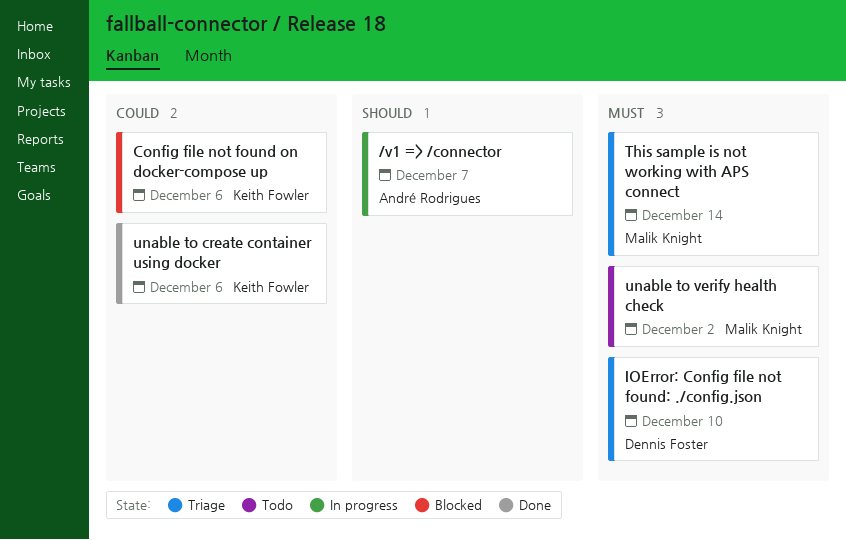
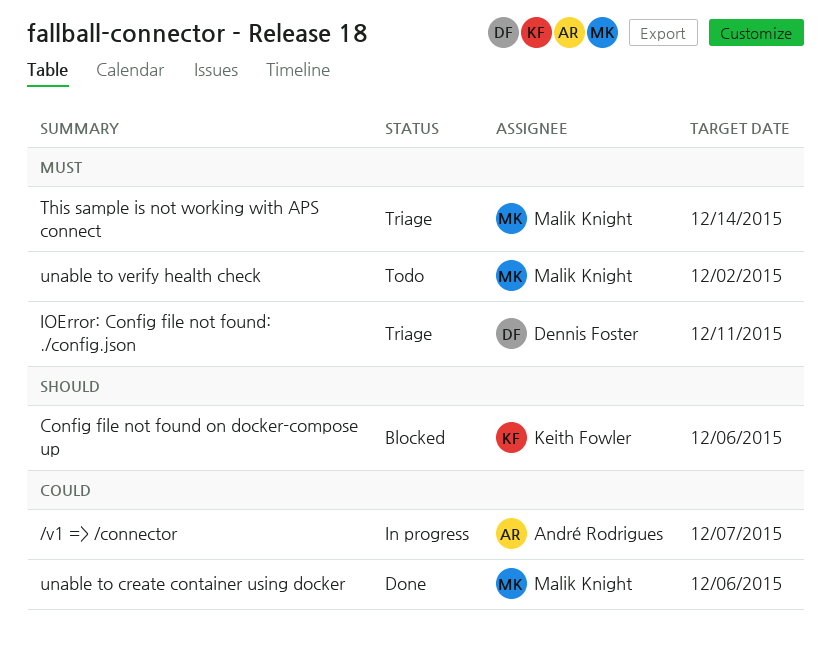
/v1 => /connector, priority: Should -> Could
Config file not found on docker-compose up, priority: Could -> Should
IOError: Config file not found: ./config.json, due: Dec 10 -> Dec 11
unable to create container using docker, owner: Keith Fowler -> Malik Knight

